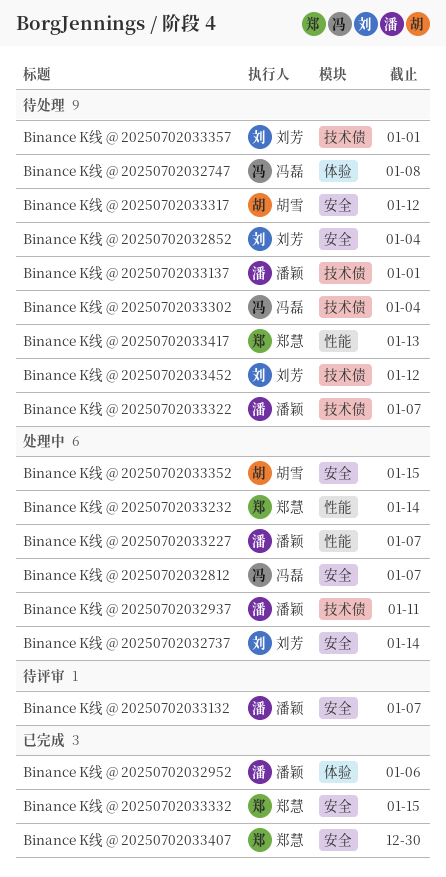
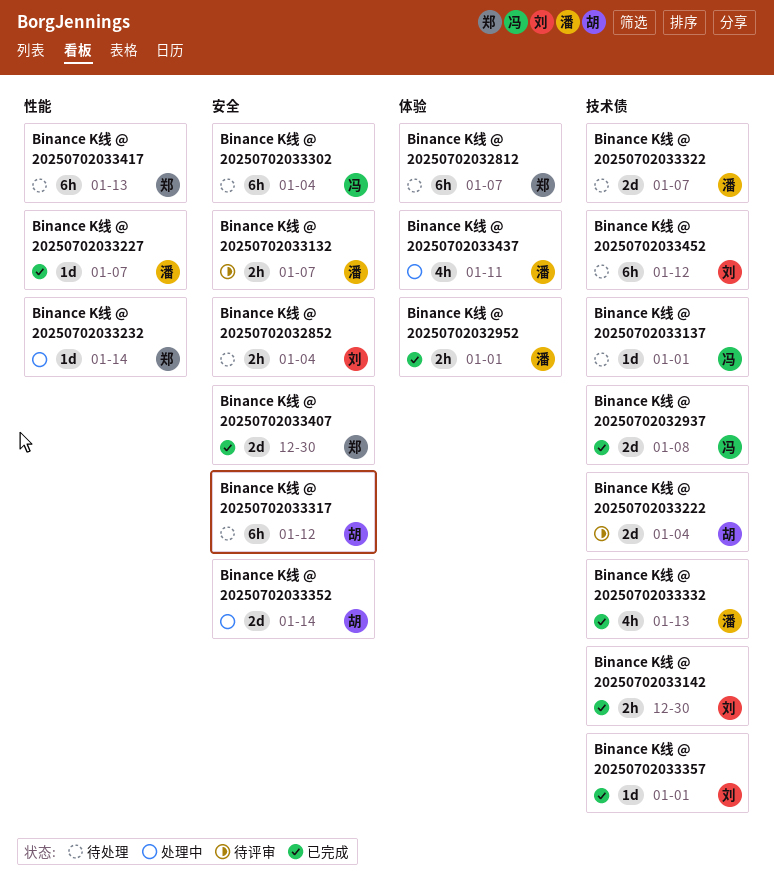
Binance K线 @ 20250702032737: present -> none
Binance K线 @ 20250702032747: present -> none
Binance K线 @ 20250702032812, status: 处理中 -> 待处理
Binance K线 @ 20250702032812, owner: 冯磊 -> 郑慧
Binance K线 @ 20250702032812, label: 安全 -> 体验
Binance K线 @ 20250702032937, status: 处理中 -> 已完成
Binance K线 @ 20250702032937, owner: 潘颖 -> 冯磊
Binance K线 @ 20250702032937, due: Jan 11 -> Jan 8
Binance K线 @ 20250702032952, due: Jan 6 -> Jan 1
Binance K线 @ 20250702033137, owner: 潘颖 -> 冯磊
Binance K线 @ 20250702033142: none -> present
Binance K线 @ 20250702033222: none -> present
Binance K线 @ 20250702033227, status: 处理中 -> 已完成
Binance K线 @ 20250702033302, label: 技术债 -> 安全
Binance K线 @ 20250702033332, owner: 郑慧 -> 潘颖
Binance K线 @ 20250702033332, label: 安全 -> 技术债
Binance K线 @ 20250702033332, due: Jan 15 -> Jan 13
Binance K线 @ 20250702033352, due: Jan 15 -> Jan 14
Binance K线 @ 20250702033357, status: 待处理 -> 已完成
Binance K线 @ 20250702033437: none -> present

